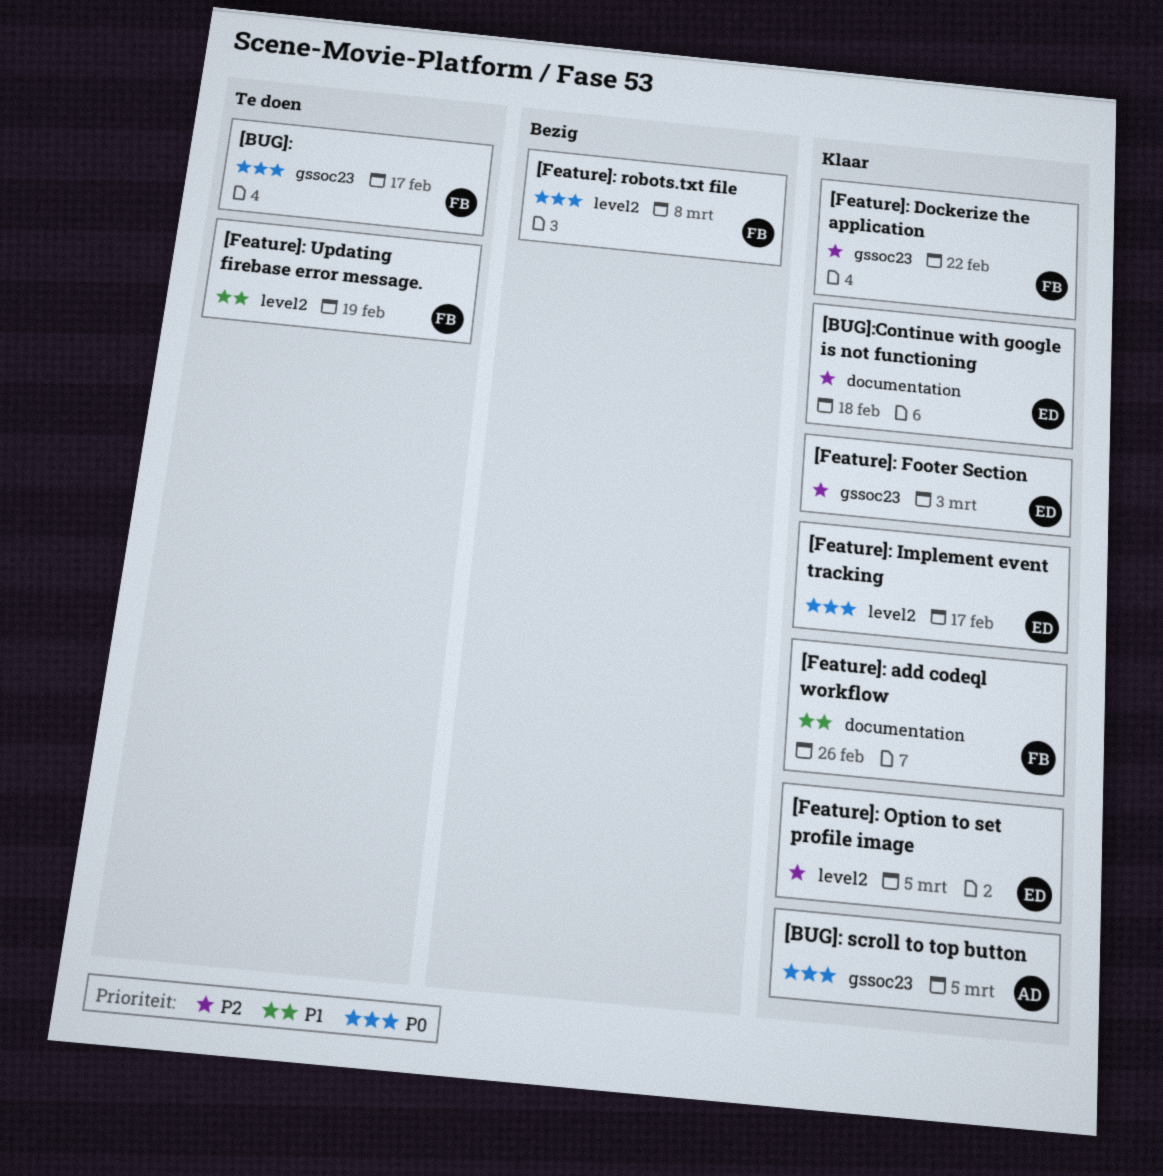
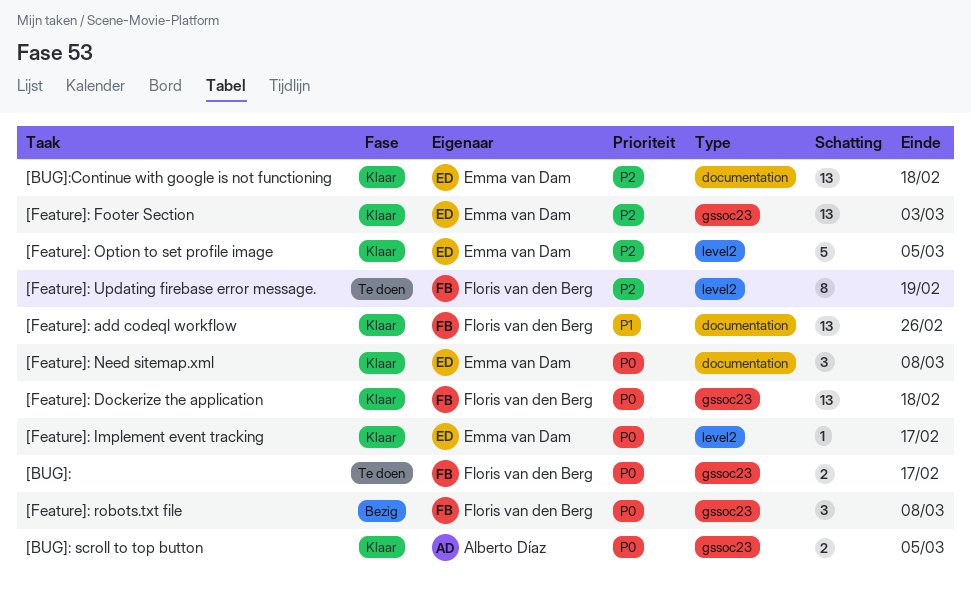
[Feature]: Dockerize the application, priority: P2 -> P0
[Feature]: Dockerize the application, due: Feb 22 -> Feb 18
[Feature]: Need sitemap.xml: none -> present
[Feature]: robots.txt file, label: level2 -> gssoc23
[Feature]: Updating firebase error message., priority: P1 -> P2

